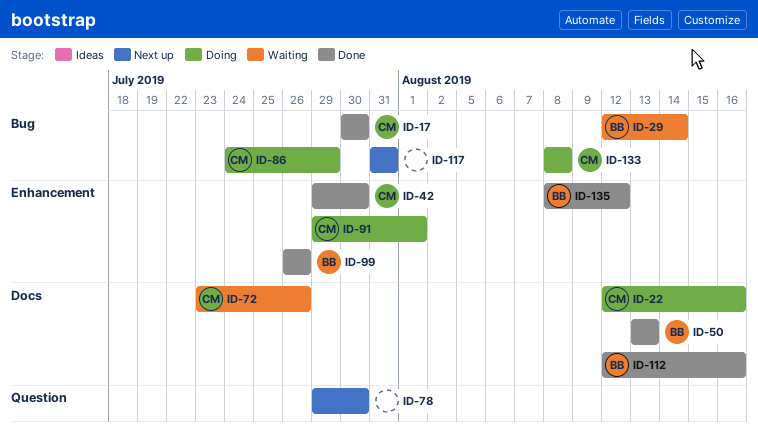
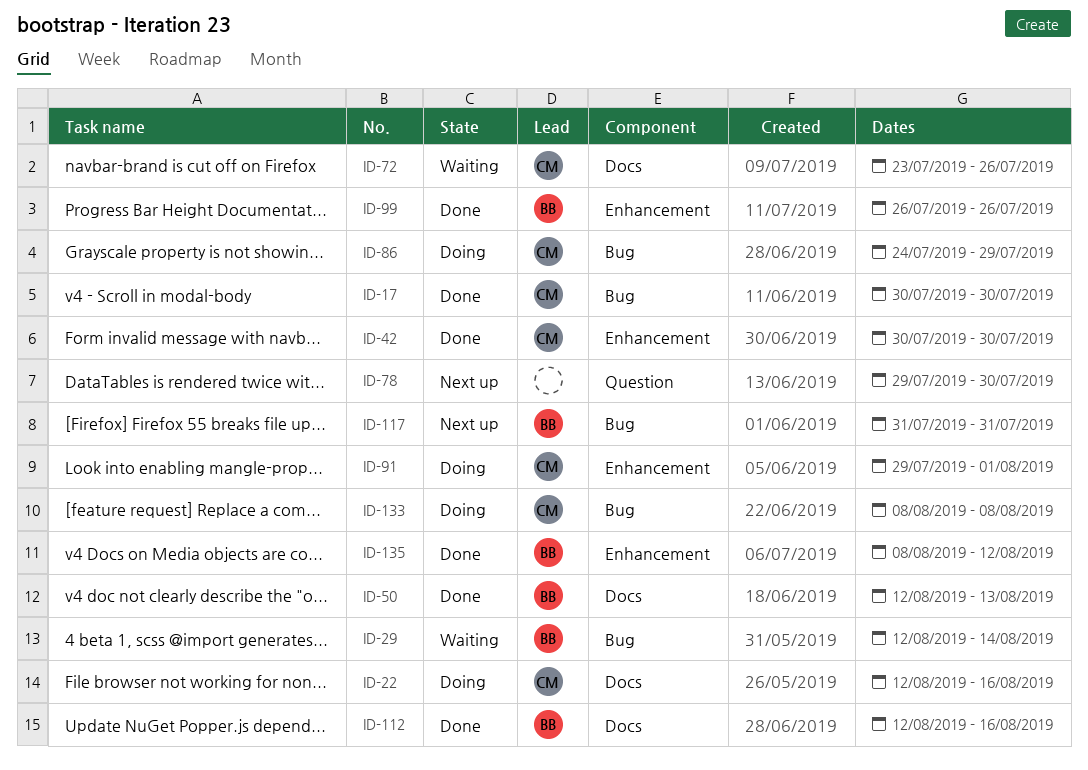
ID-42, start: Jul 29 -> Jul 30
ID-50, start: Aug 13 -> Aug 12
ID-117, owner: none -> BB

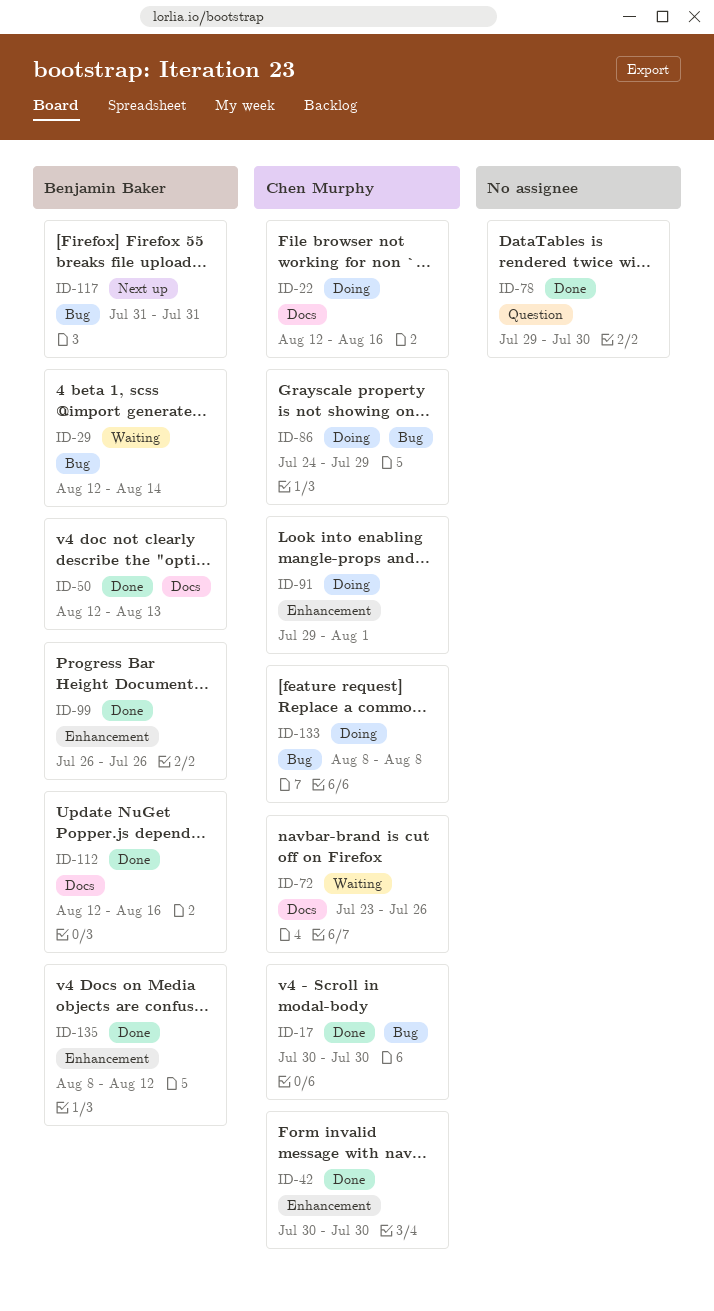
ID-78, status: Next up -> Done

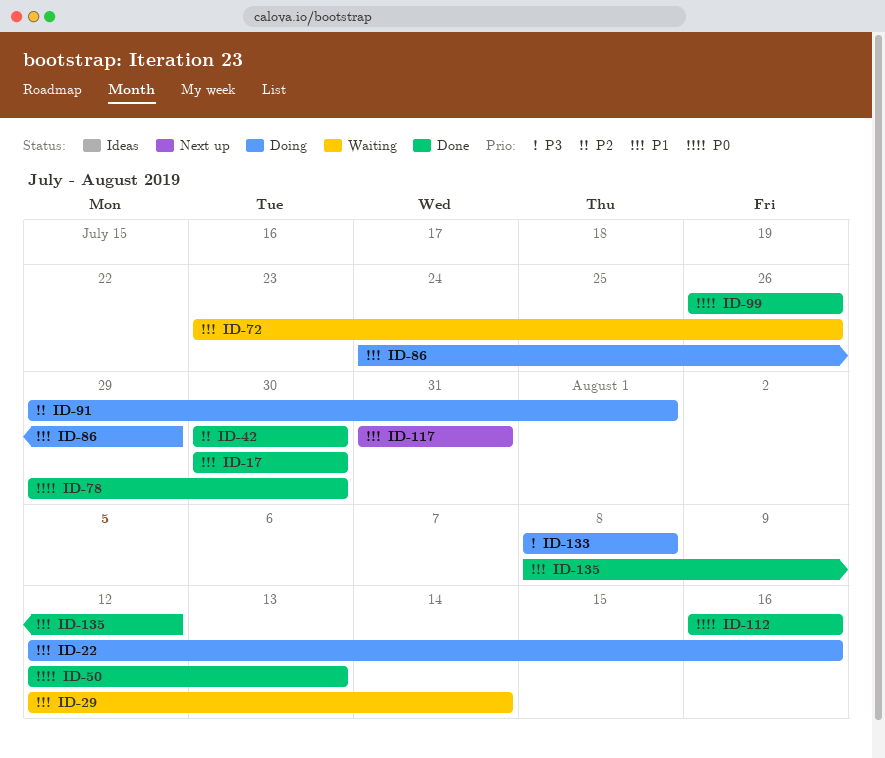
ID-112, start: Aug 12 -> Aug 16

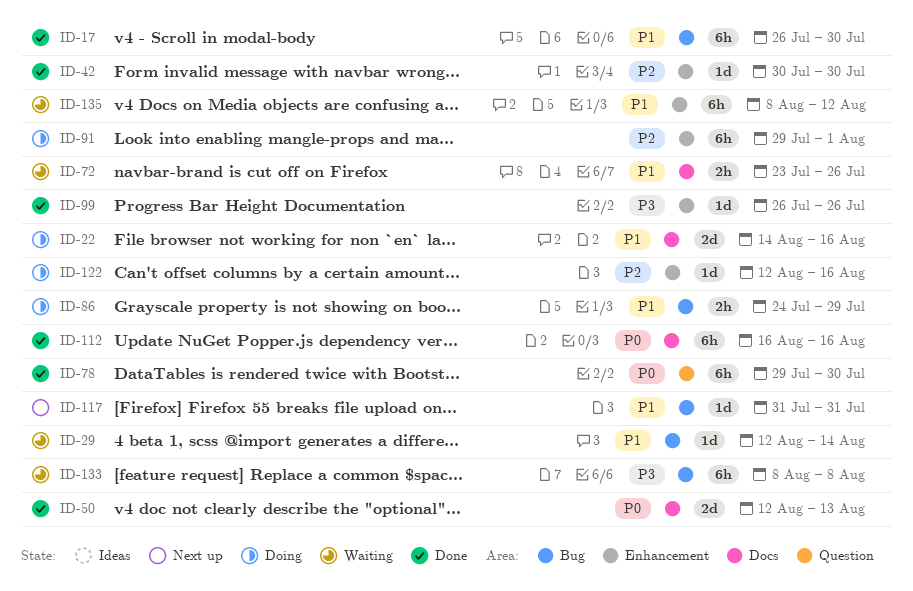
ID-17, start: Jul 30 -> Jul 26
ID-22, start: Aug 12 -> Aug 14
ID-99, priority: P0 -> P3
ID-122: none -> present
ID-133, status: Doing -> Waiting
ID-135, status: Done -> Waiting

